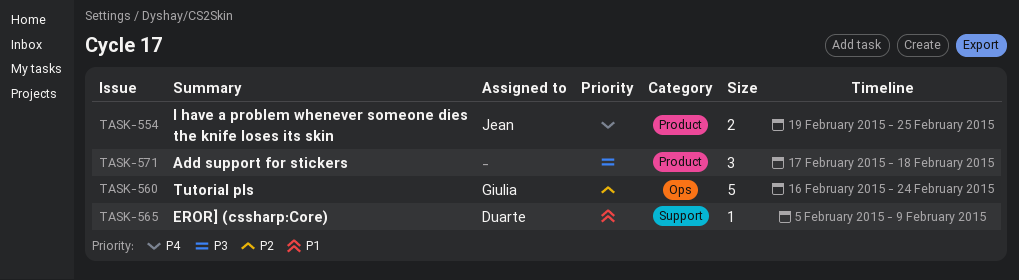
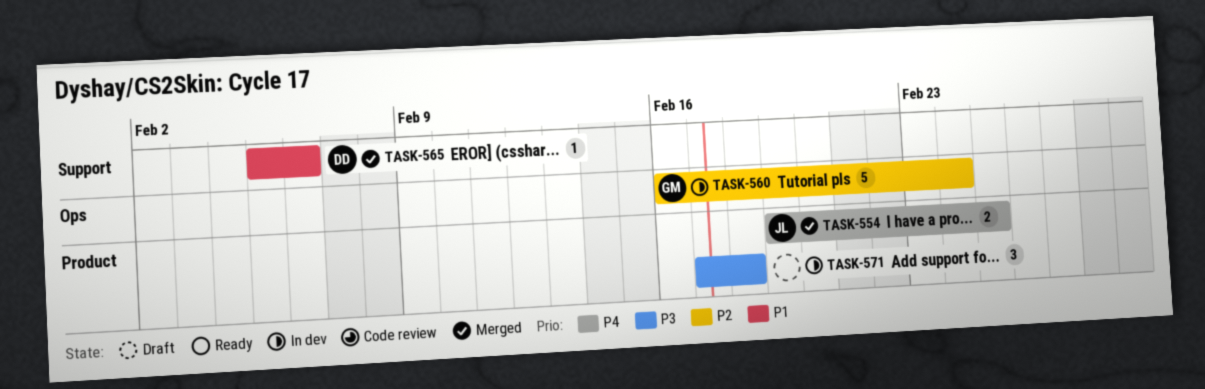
TASK-565, due: Feb 9 -> Feb 6

